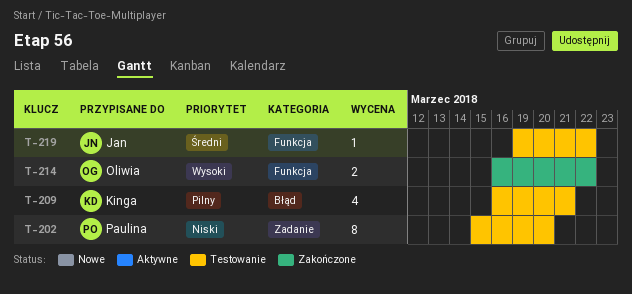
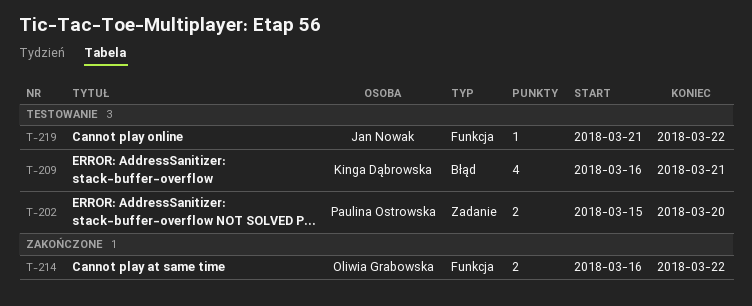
T-202, estimate: 8 -> 2
T-219, start: Mar 19 -> Mar 21

